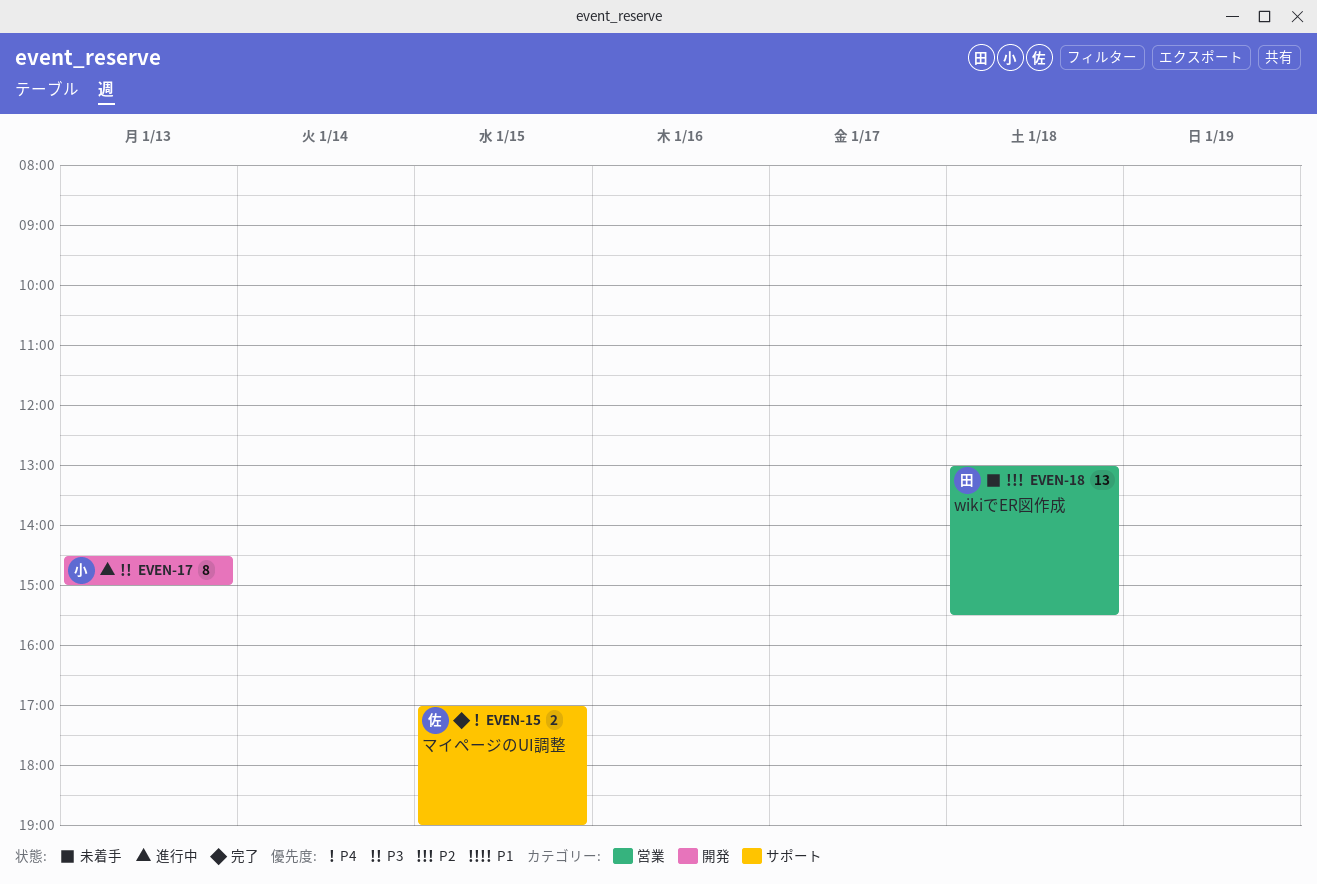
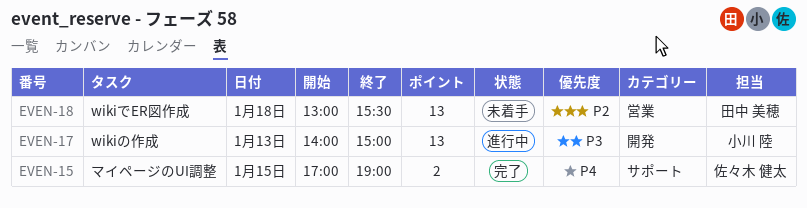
EVEN-17, estimate: 8 -> 13
EVEN-17, begins: 14:30 -> 14:00

